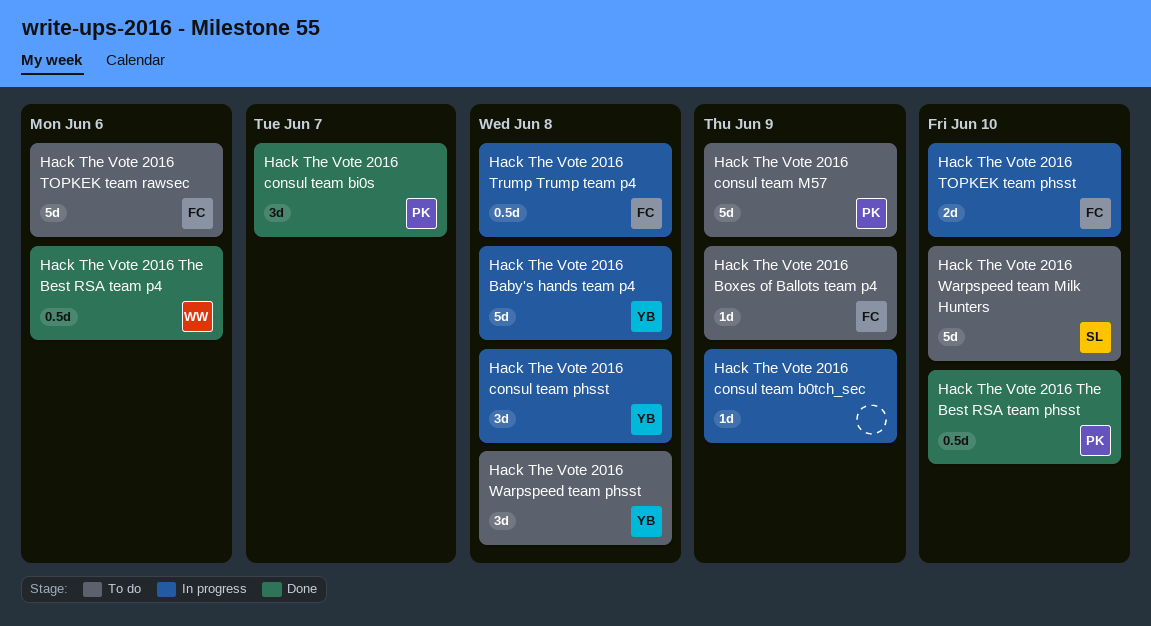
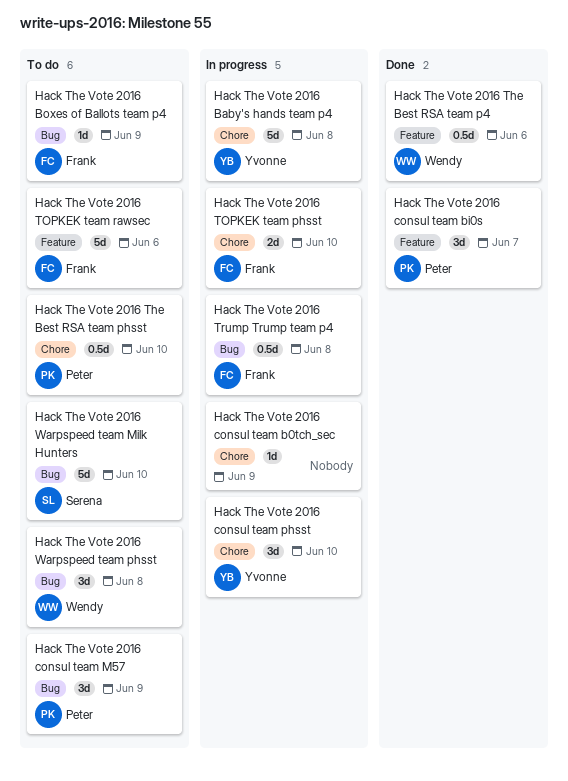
Hack The Vote 2016 consul team M57, estimate: 5d -> 3d
Hack The Vote 2016 consul team phsst, due: Jun 8 -> Jun 10
Hack The Vote 2016 The Best RSA team phsst, status: Done -> To do
Hack The Vote 2016 Warpspeed team phsst, owner: Yvonne -> Wendy

